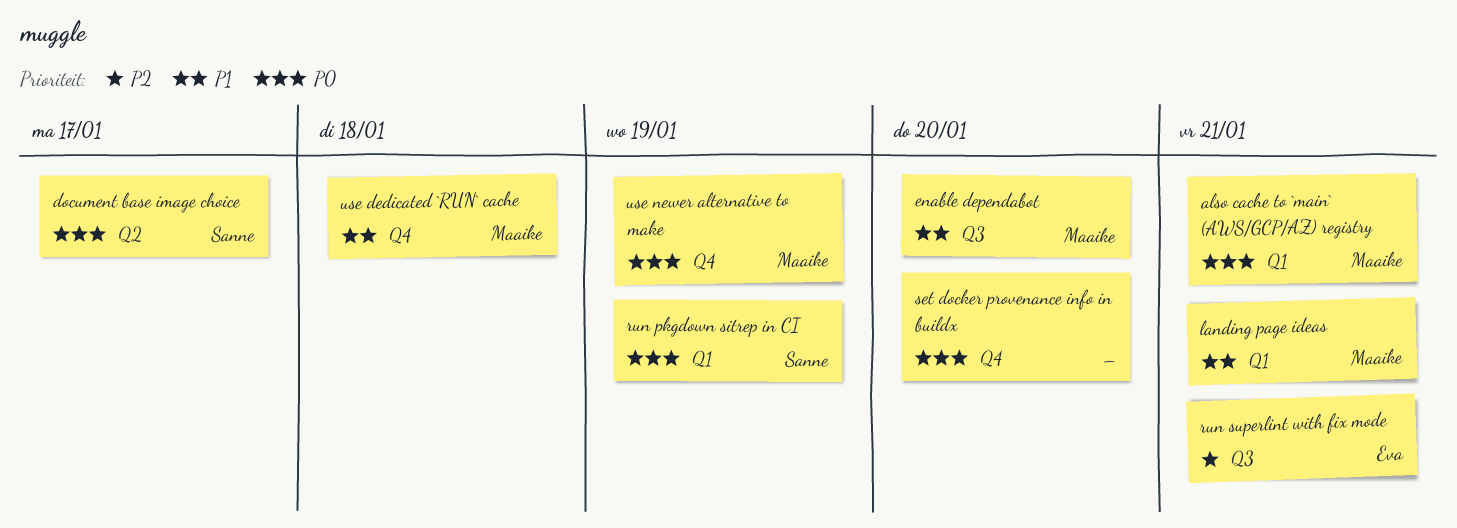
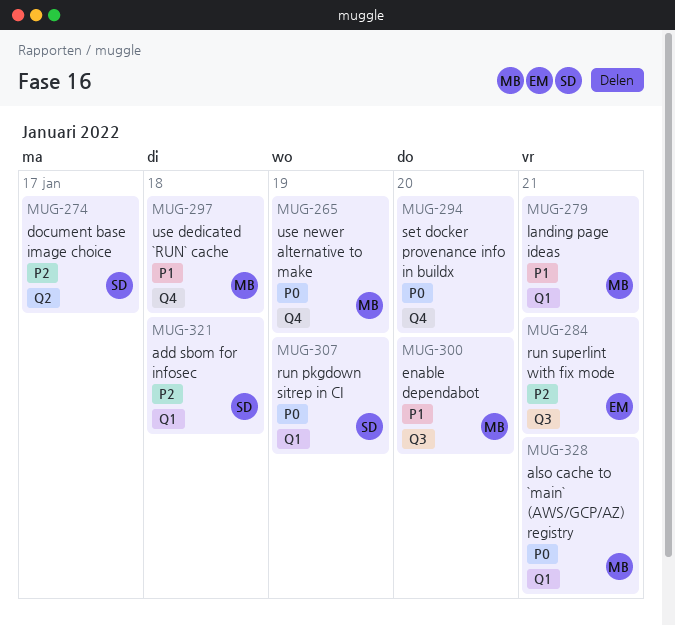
add sbom for infosec: none -> present
document base image choice, priority: P0 -> P2

